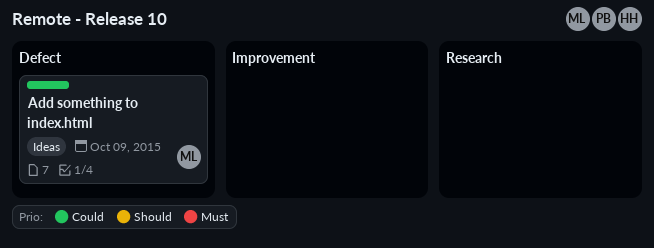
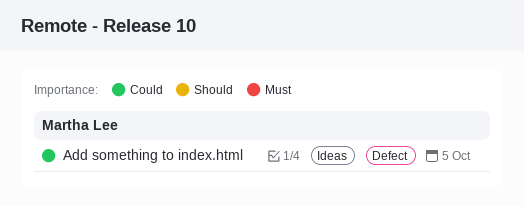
Add something to index.html, due: Oct 9 -> Oct 5

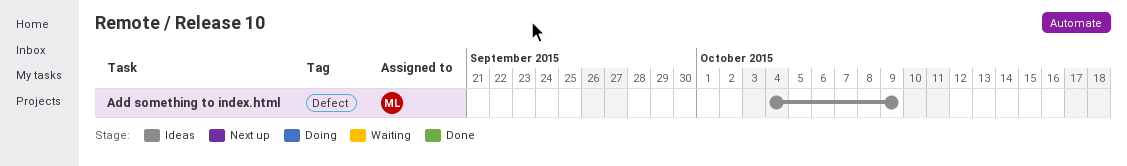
Add something to index.html, due: Oct 5 -> Oct 9

